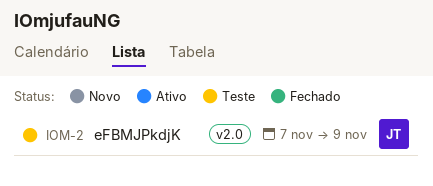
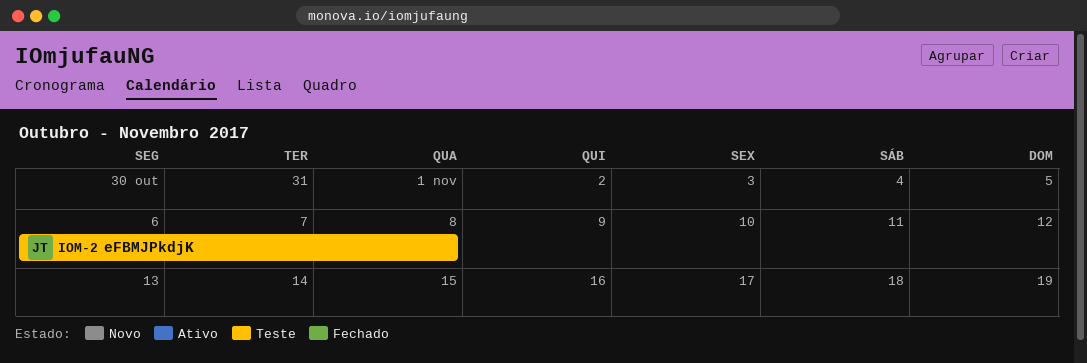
IOM-2, start: Nov 7 -> Nov 6
IOM-2, due: Nov 9 -> Nov 8

